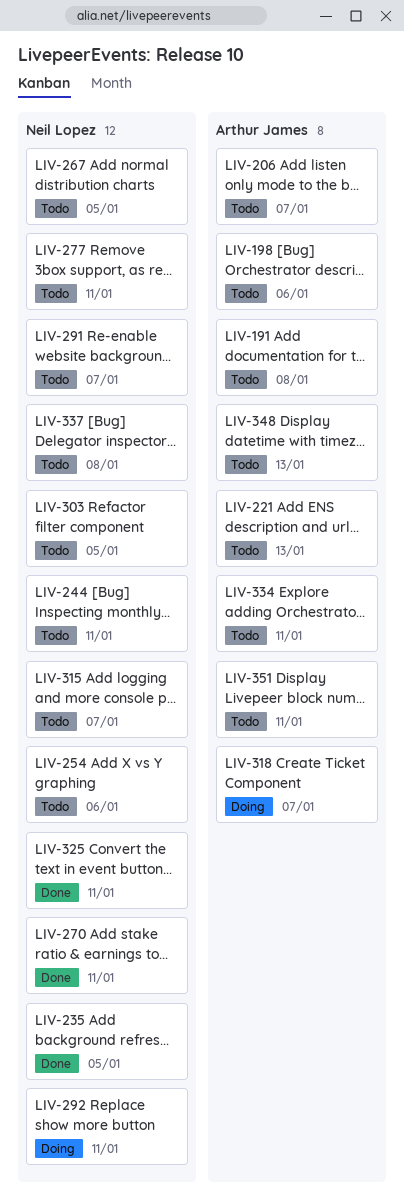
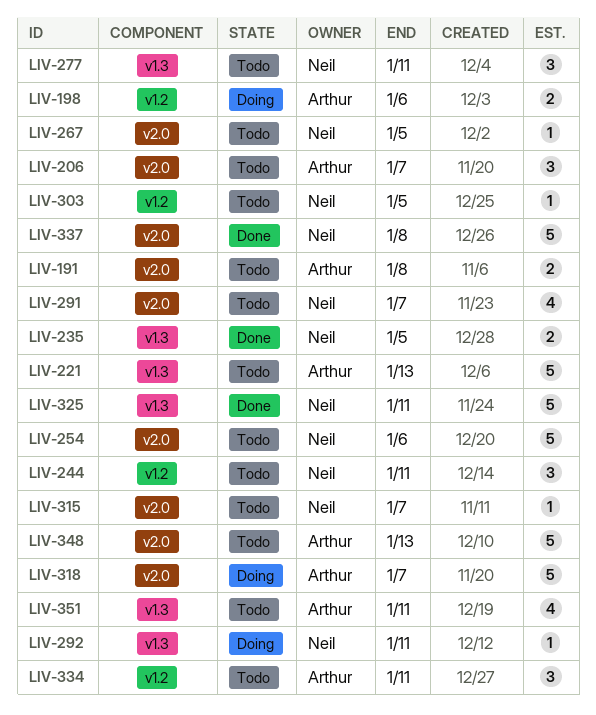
LIV-198, status: Todo -> Doing
LIV-270: present -> none
LIV-337, status: Todo -> Done

